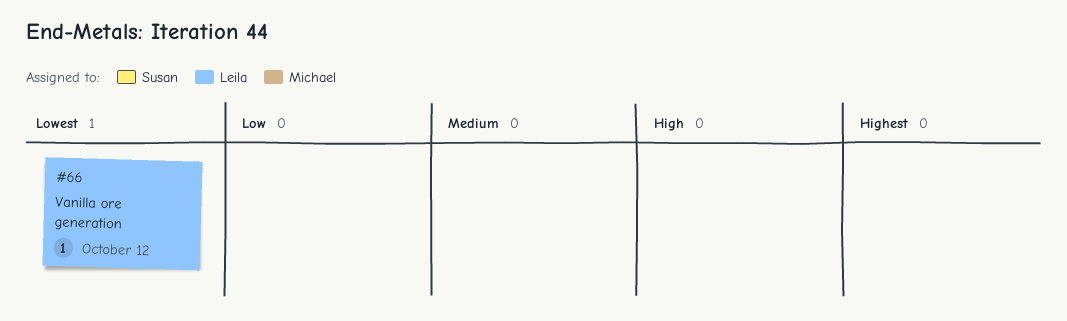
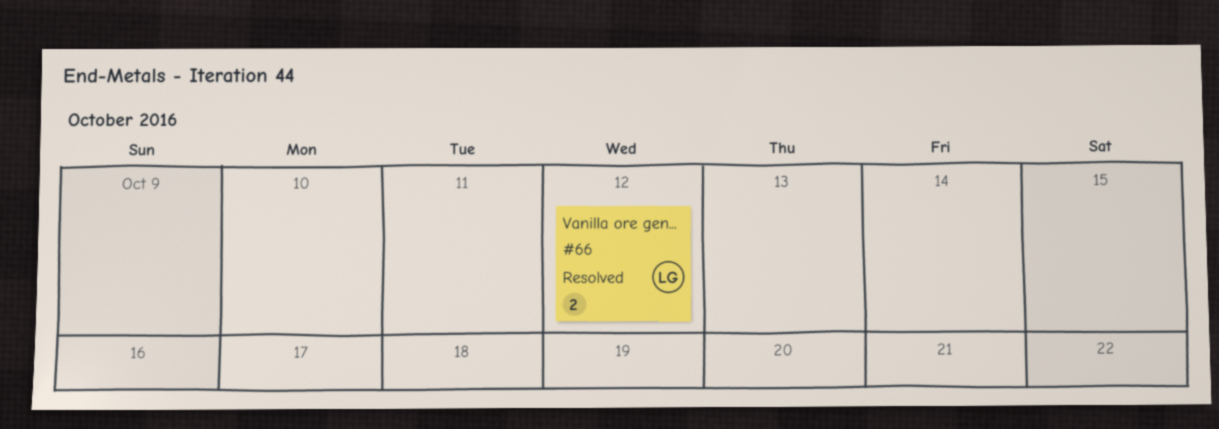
#66, estimate: 1 -> 2

